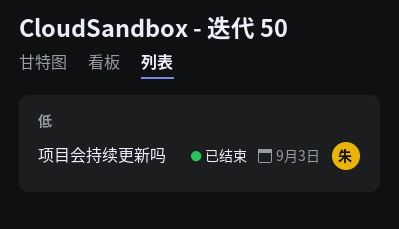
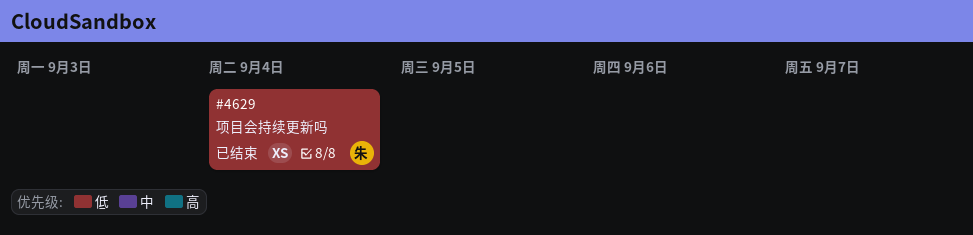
项目会持续更新吗, due: Sep 3 -> Sep 4

